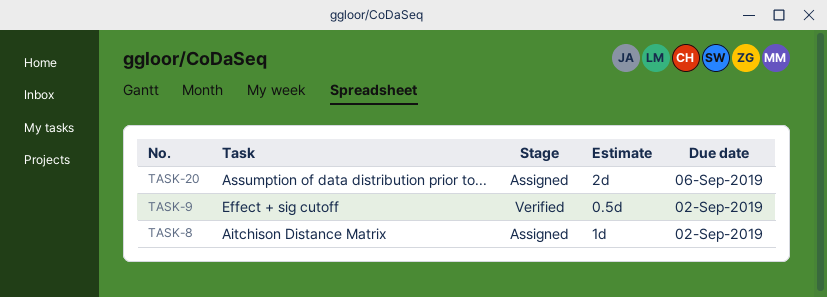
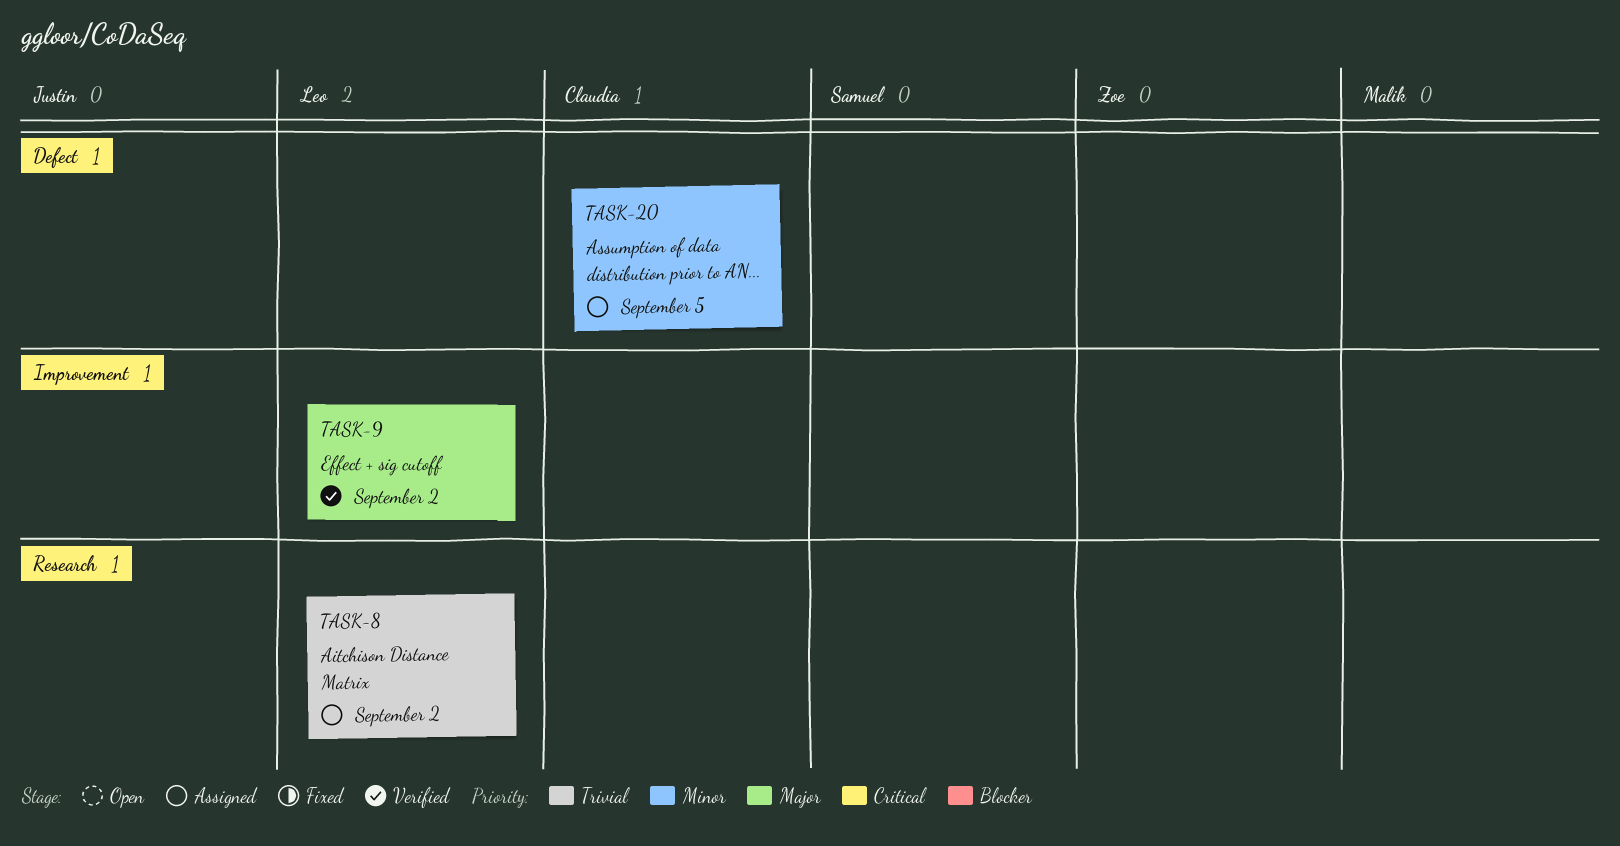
TASK-20, due: Sep 6 -> Sep 5

